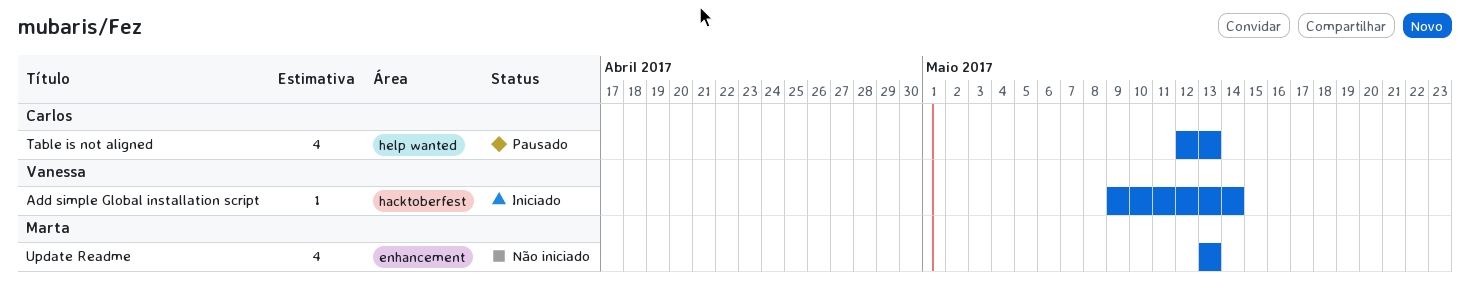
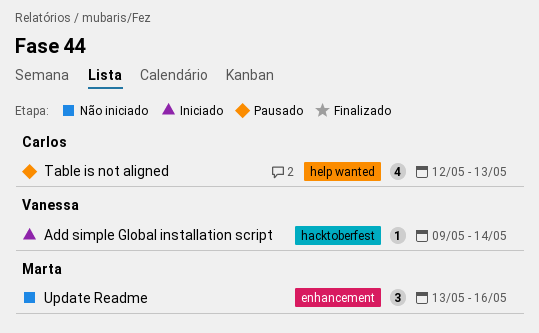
Update Readme, estimate: 4 -> 3
Update Readme, due: May 13 -> May 16

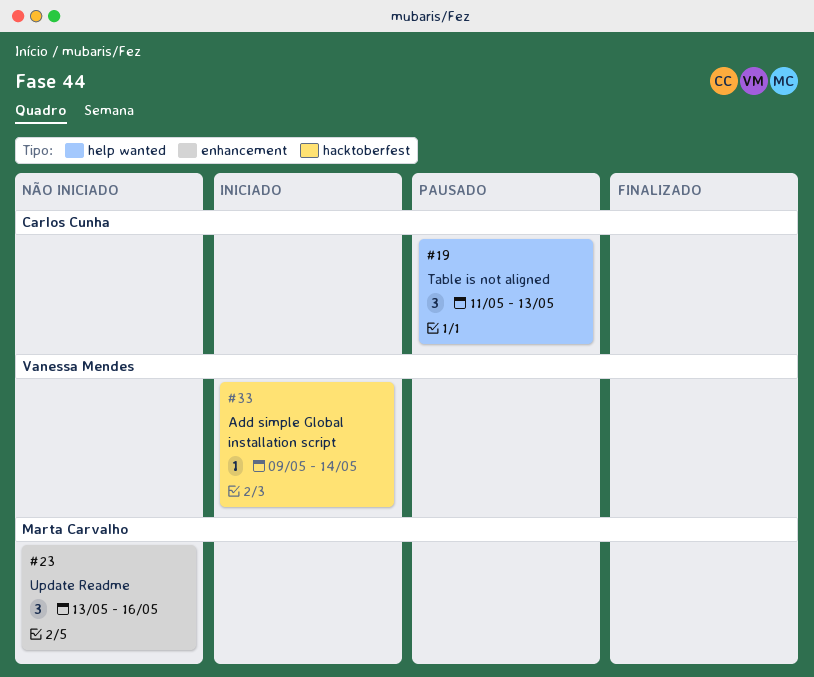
Table is not aligned, estimate: 4 -> 3
Table is not aligned, start: May 12 -> May 11

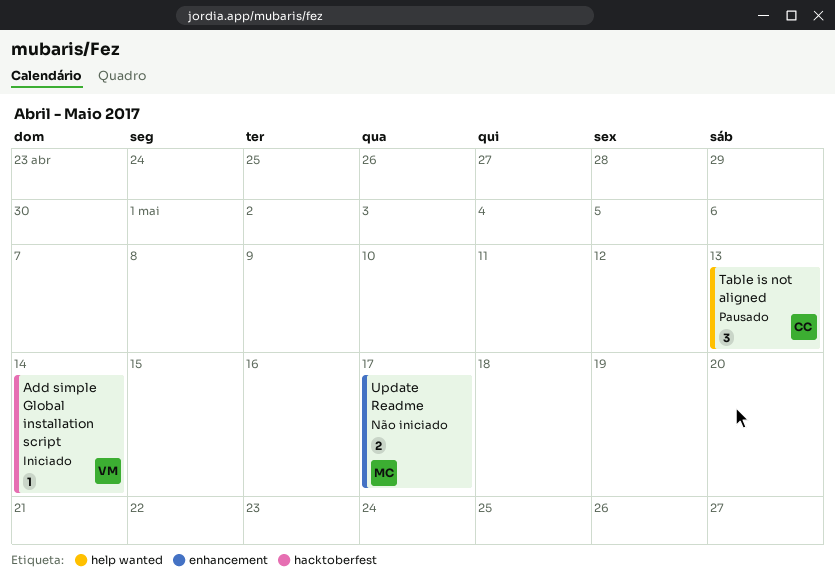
Update Readme, estimate: 3 -> 2
Update Readme, due: May 16 -> May 17

